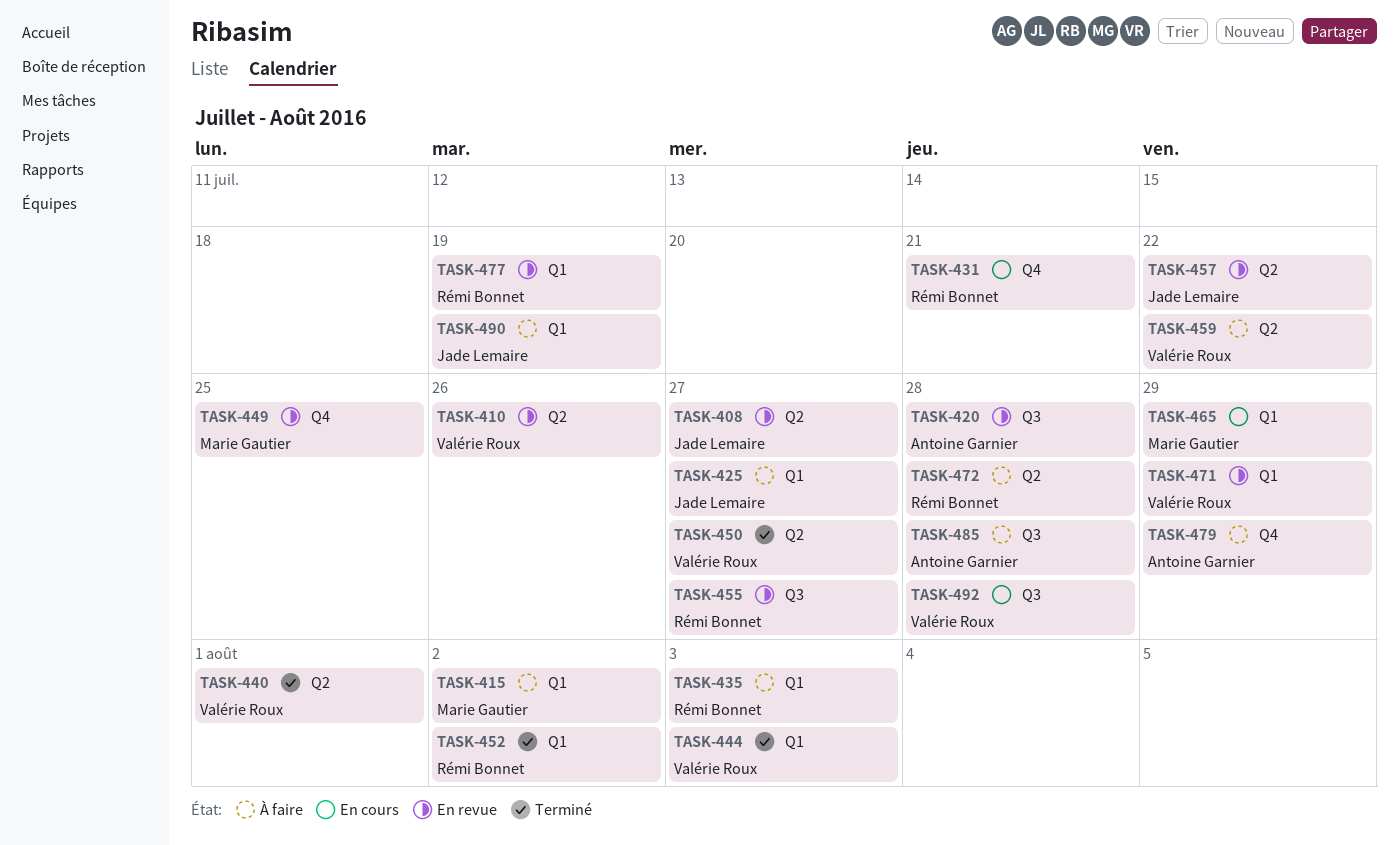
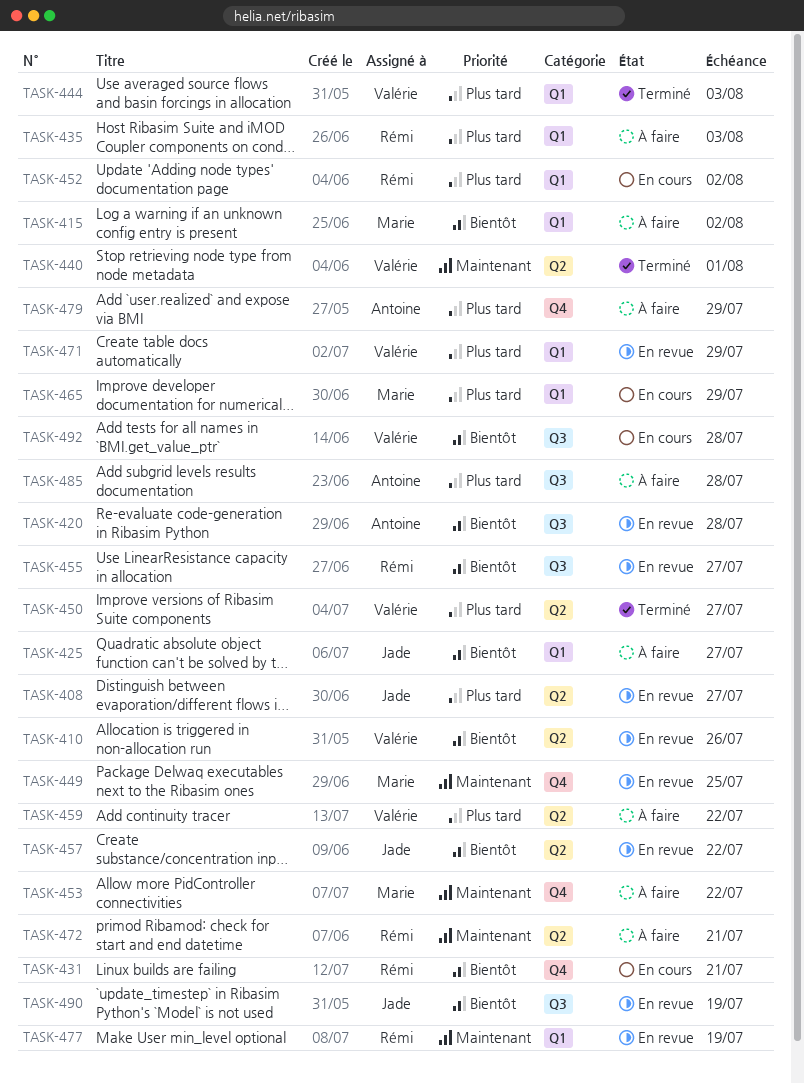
TASK-452, status: Terminé -> En cours
TASK-453: none -> present
TASK-472, due: Jul 28 -> Jul 21
TASK-490, status: À faire -> En revue
TASK-490, label: Q1 -> Q3

